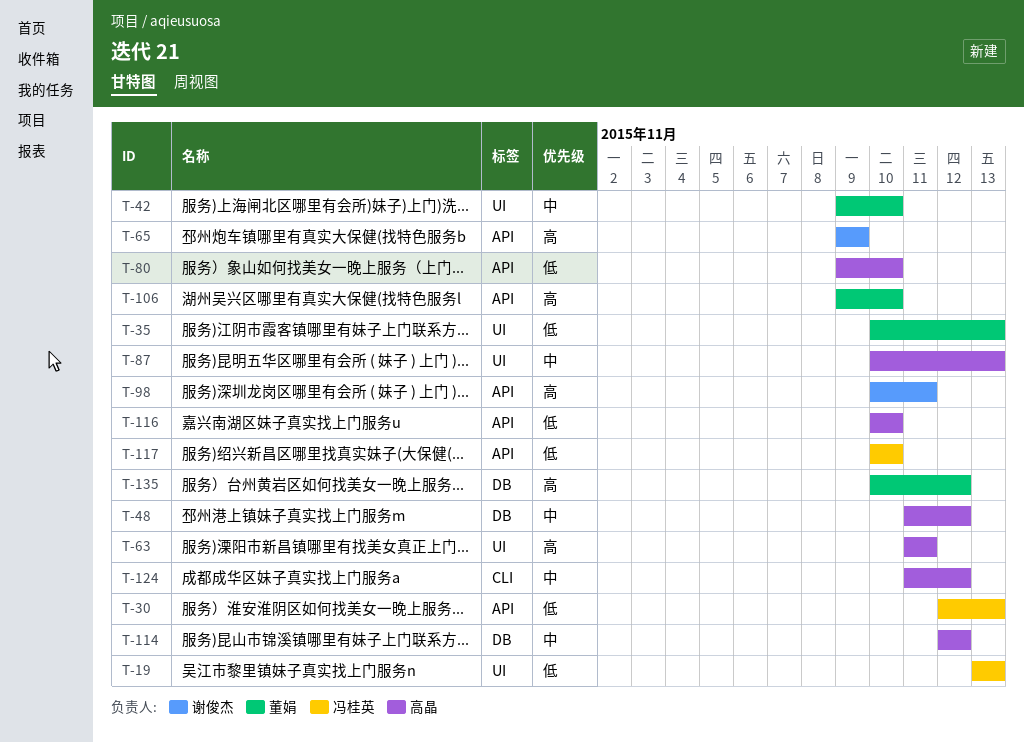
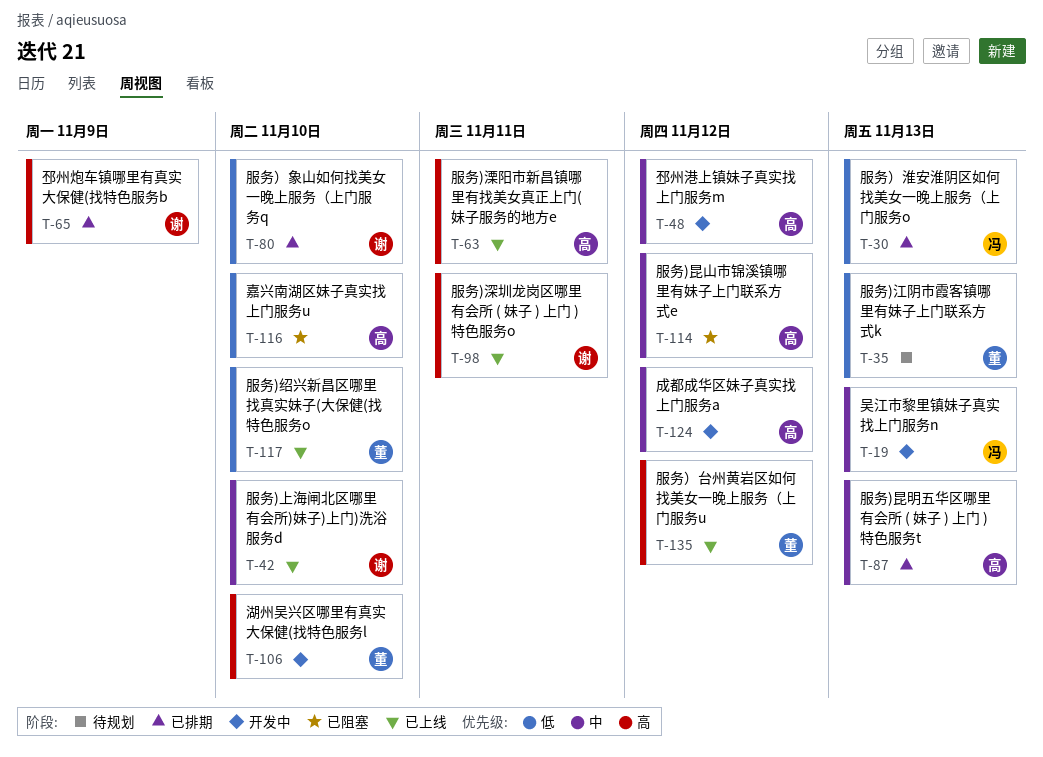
T-19, priority: 低 -> 中
T-42, owner: 董娟 -> 谢俊杰
T-80, owner: 高晶 -> 谢俊杰
T-117, owner: 冯桂英 -> 董娟

